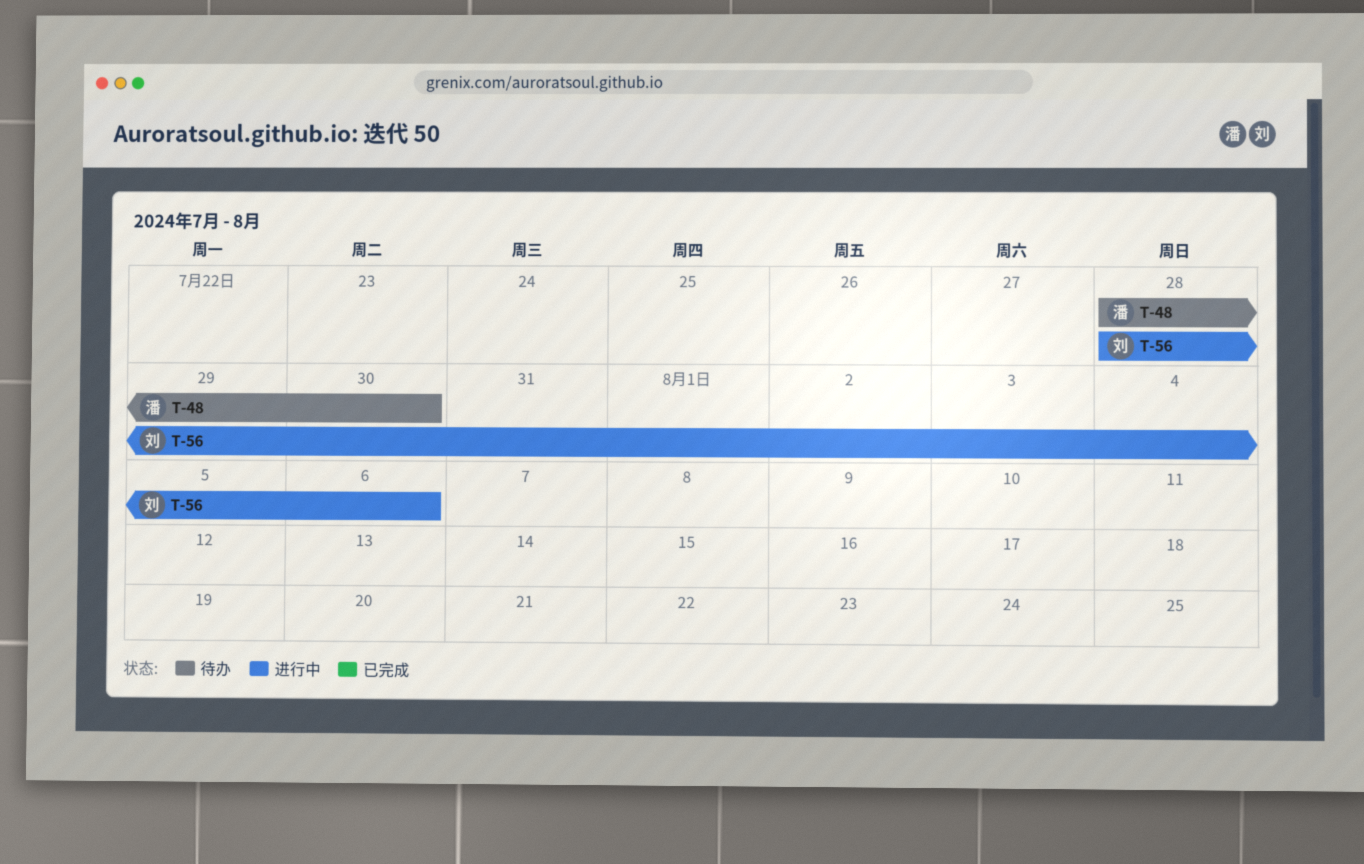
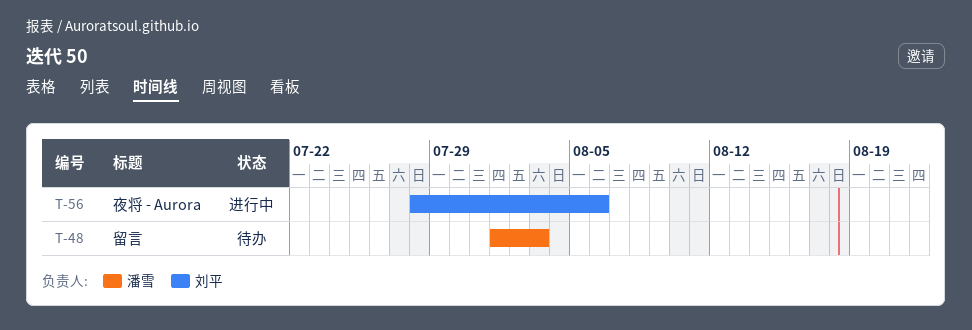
T-48, start: Jul 28 -> Aug 1
T-48, due: Jul 30 -> Aug 3

